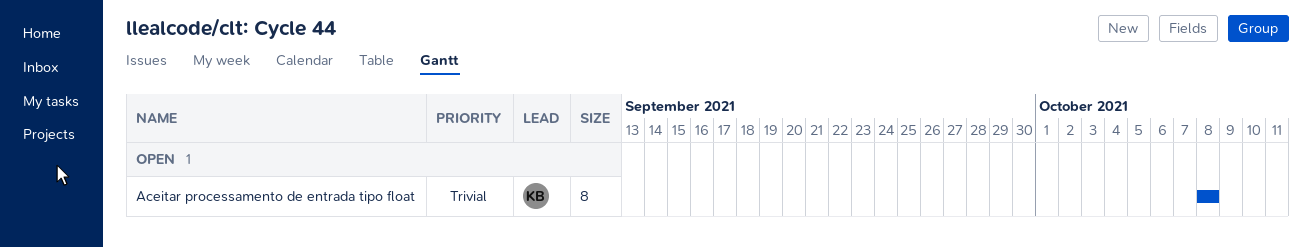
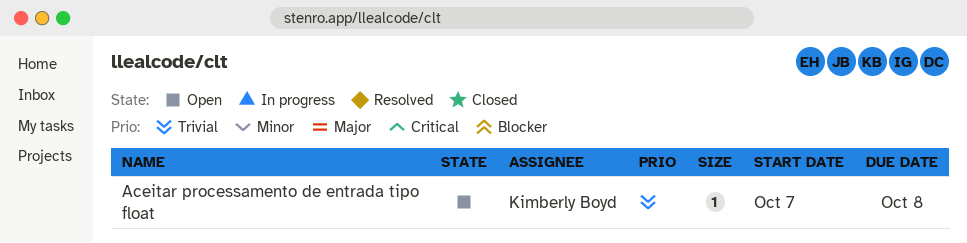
Aceitar processamento de entrada tipo float, estimate: 8 -> 1
Aceitar processamento de entrada tipo float, start: Oct 8 -> Oct 7

